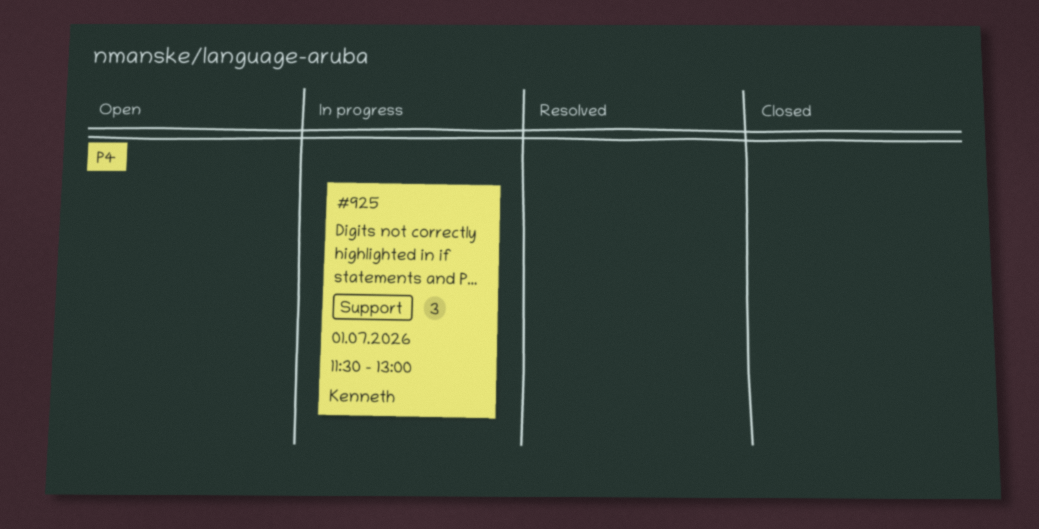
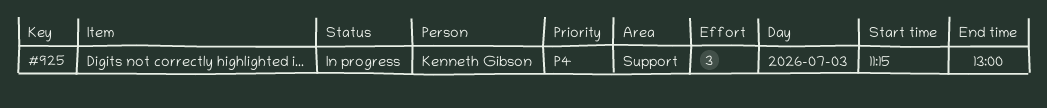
#925, day: Jul 1 -> Jul 3
#925, begins: 11:30 -> 11:15

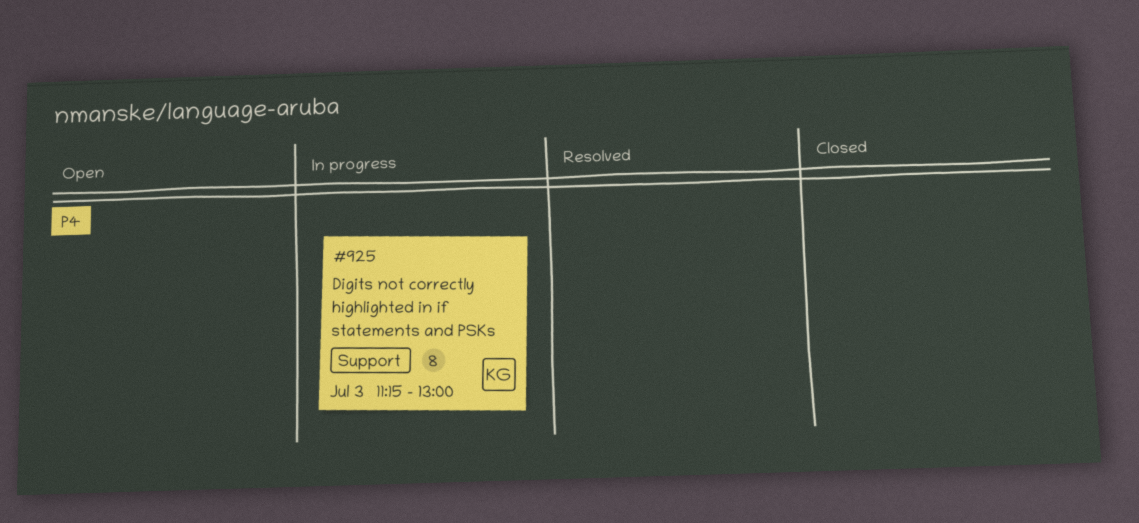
#925, estimate: 3 -> 8

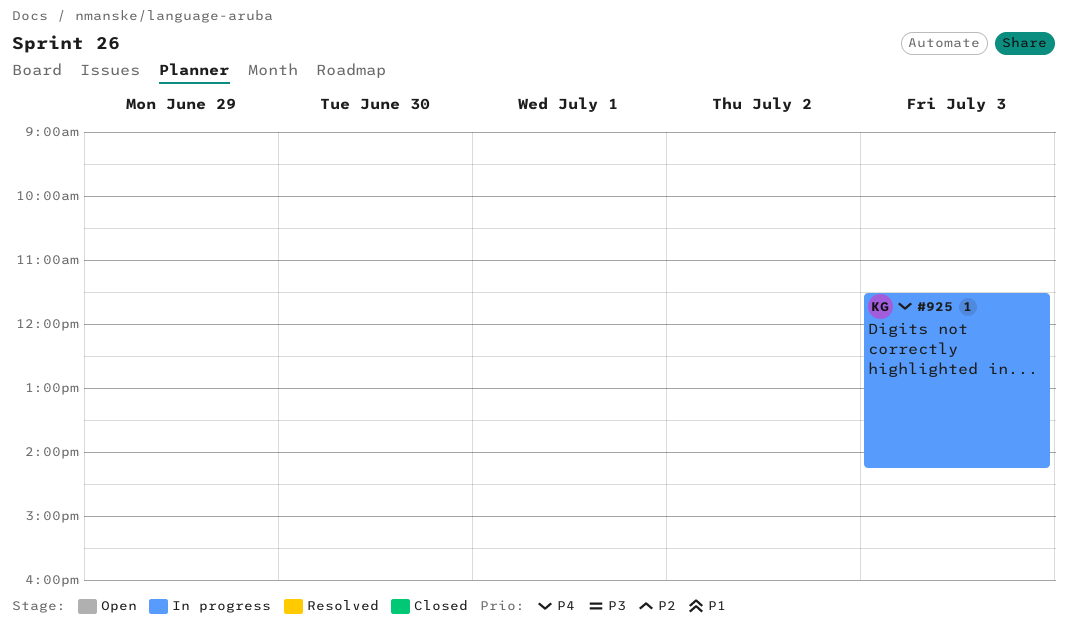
#925, estimate: 8 -> 1
#925, begins: 11:15 -> 11:30
#925, ends: 13:00 -> 14:15

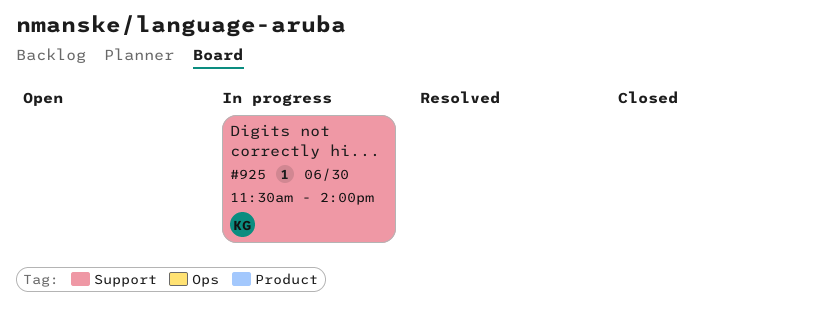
#925, day: Jul 3 -> Jun 30
#925, ends: 14:15 -> 14:00

